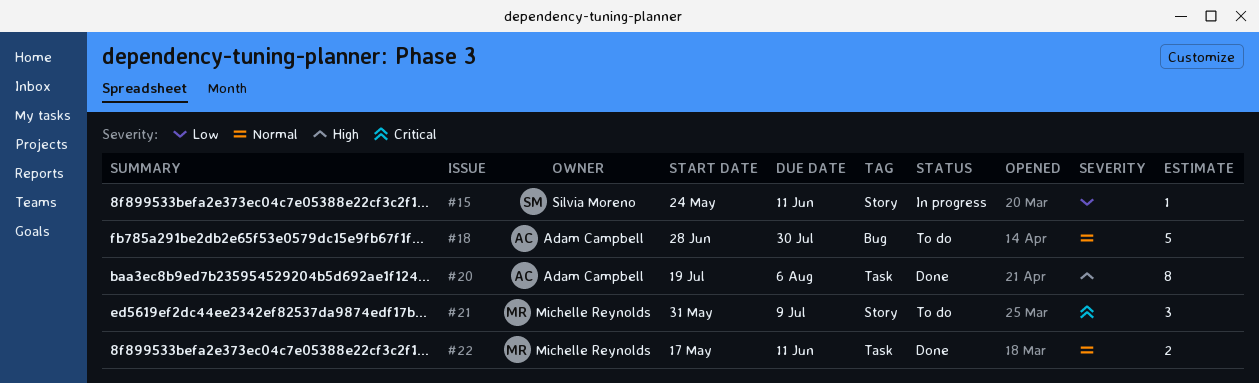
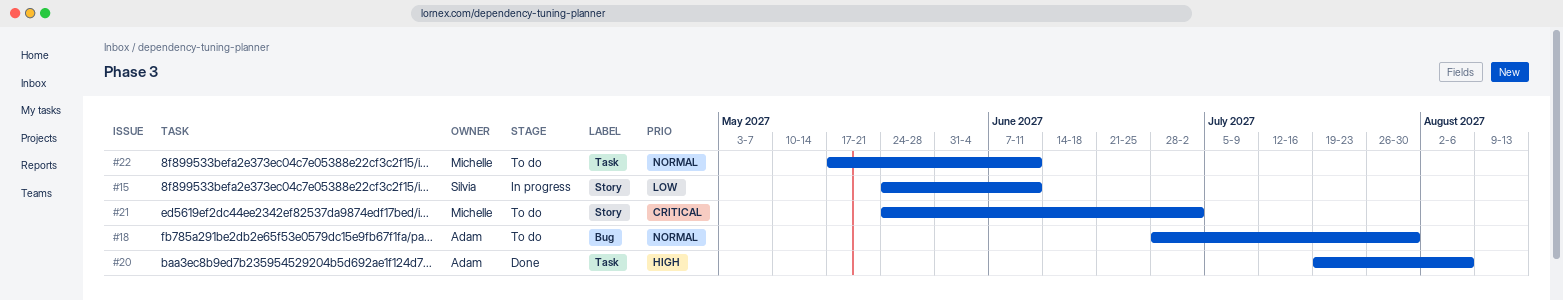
#21, start: May 31 -> May 24
#21, due: Jul 9 -> Jul 2
#22, status: Done -> To do

